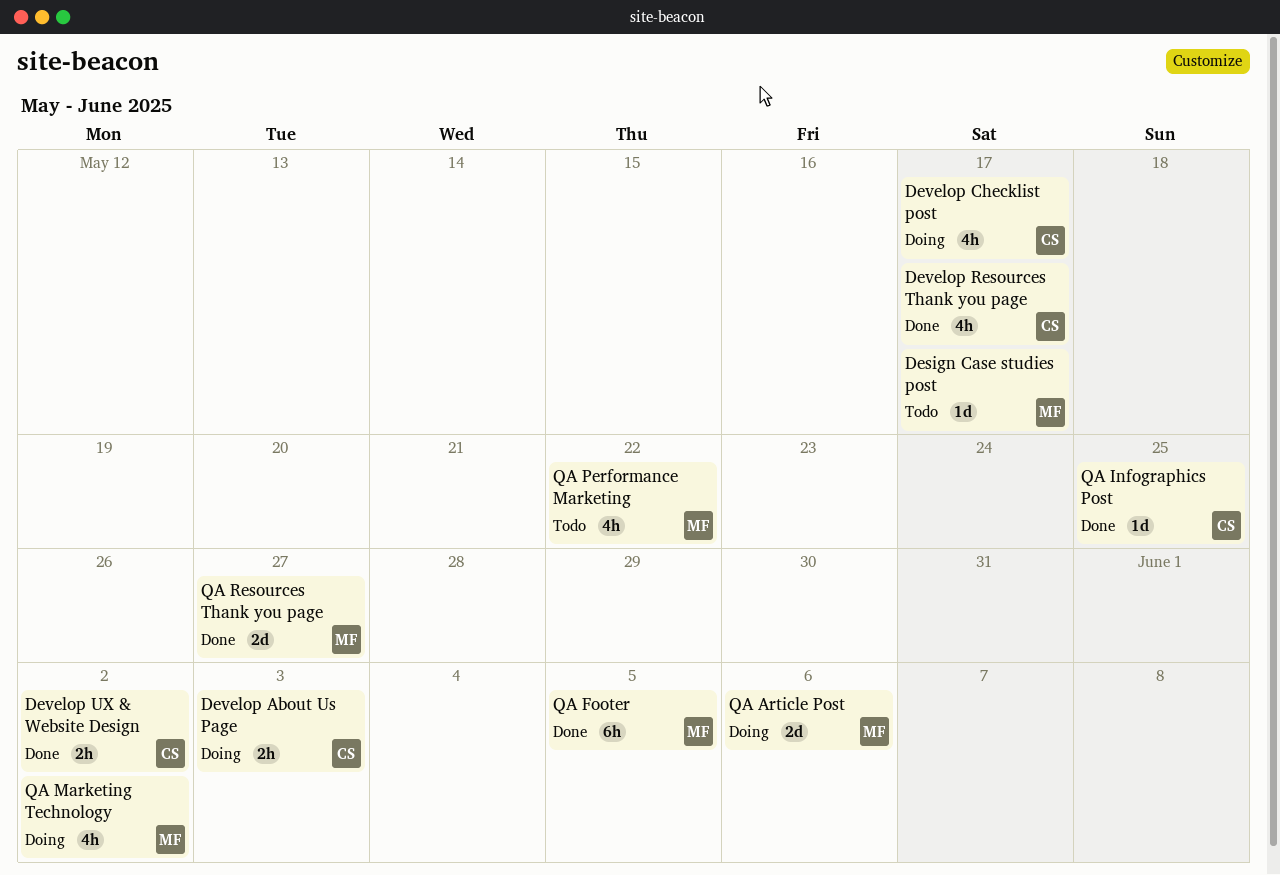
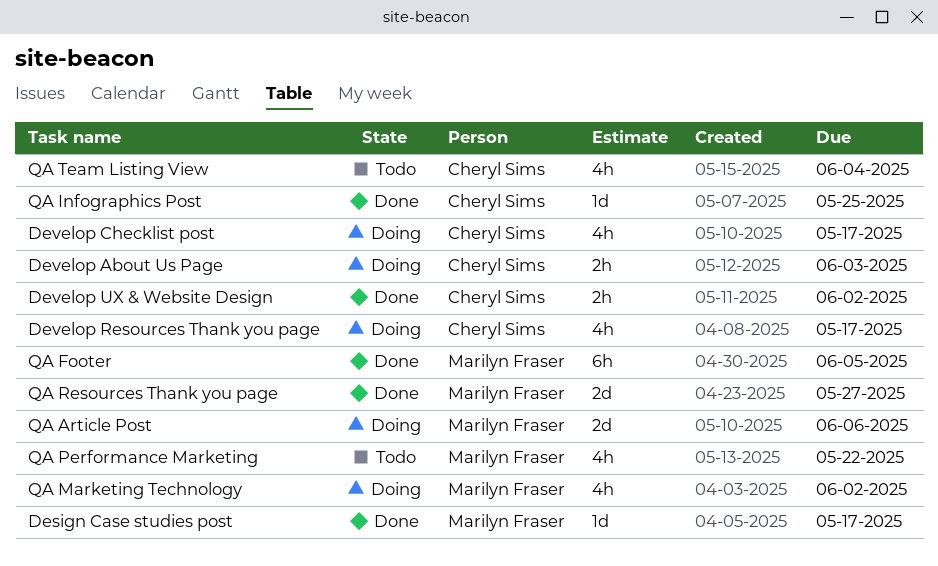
Design Case studies post, status: Todo -> Done
Develop Resources Thank you page, status: Done -> Doing
QA Team Listing View: none -> present

